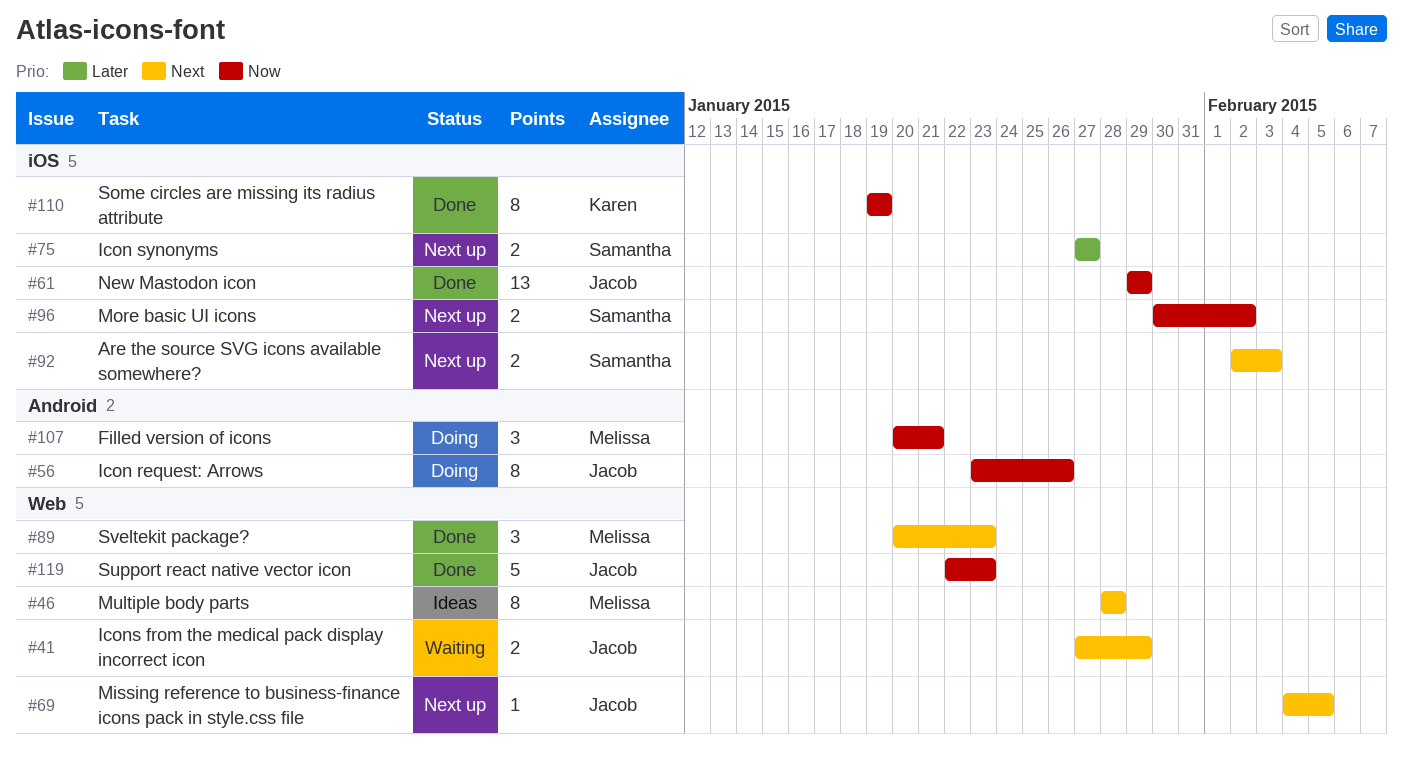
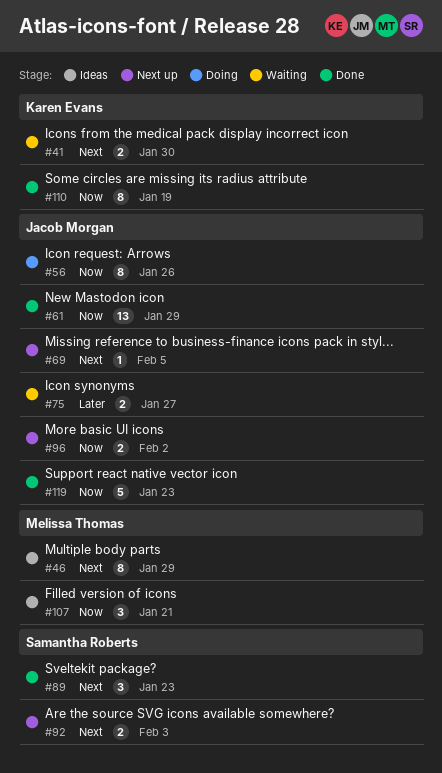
#41, owner: Jacob Morgan -> Karen Evans
#41, due: Jan 29 -> Jan 30
#46, due: Jan 28 -> Jan 29
#75, status: Next up -> Waiting
#75, owner: Samantha Roberts -> Jacob Morgan
#89, owner: Melissa Thomas -> Samantha Roberts
#96, owner: Samantha Roberts -> Jacob Morgan
#107, status: Doing -> Ideas

